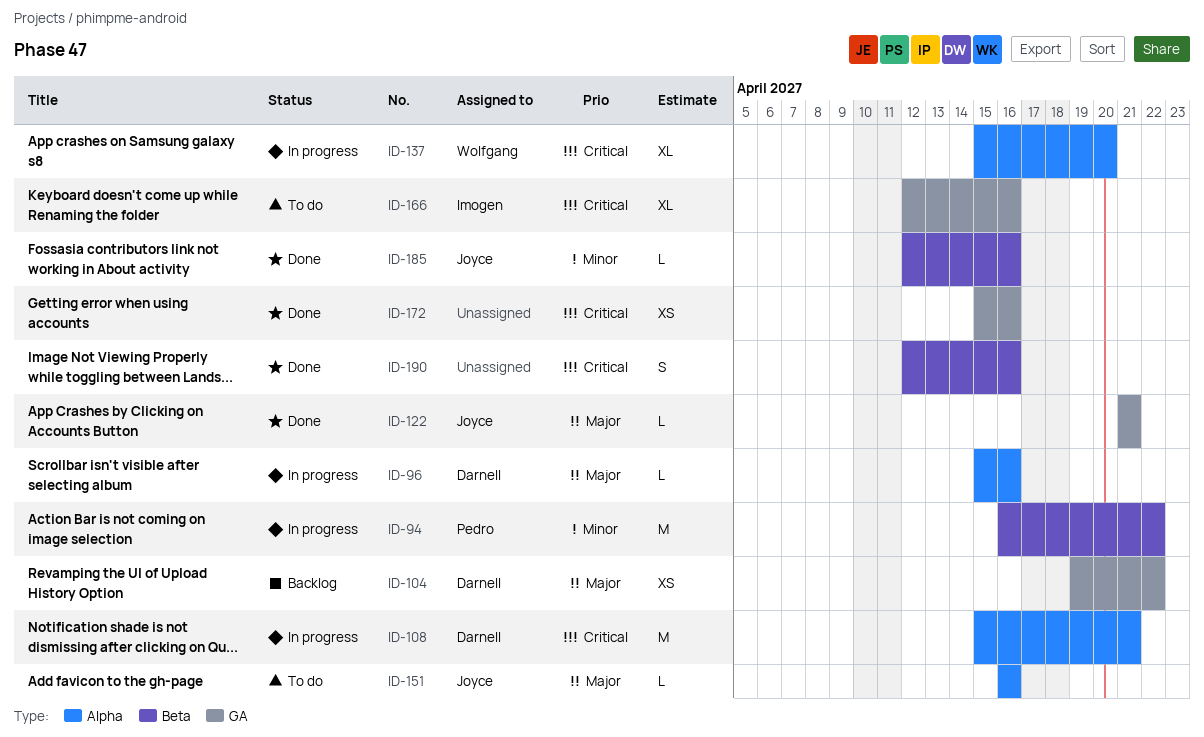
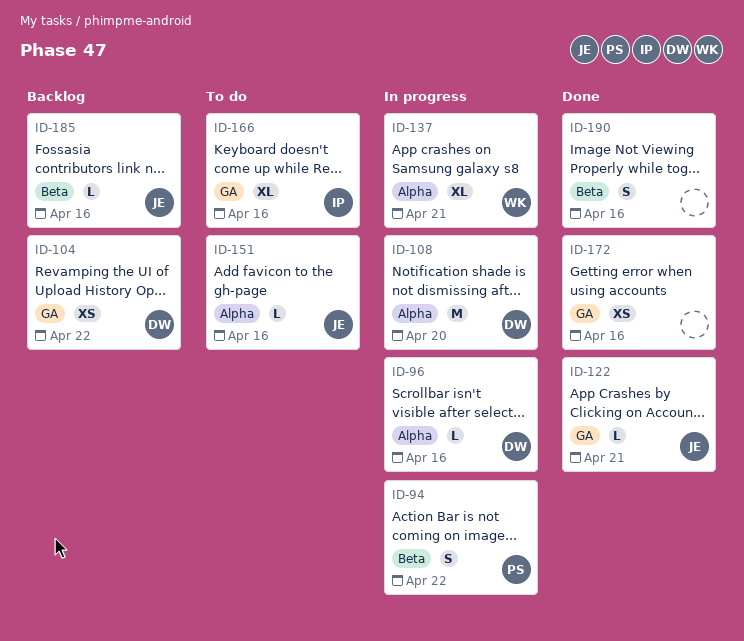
ID-94, estimate: M -> S
ID-108, due: Apr 21 -> Apr 20
ID-137, due: Apr 20 -> Apr 21
ID-185, status: Done -> Backlog

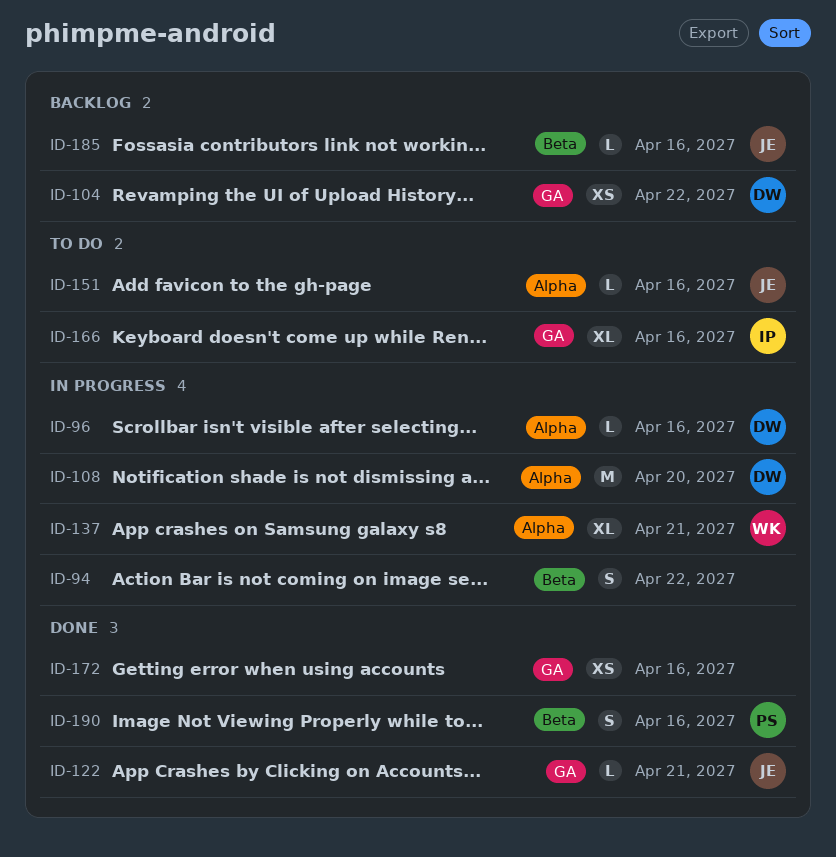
ID-94, owner: PS -> none
ID-190, owner: none -> PS

